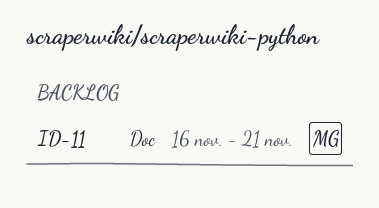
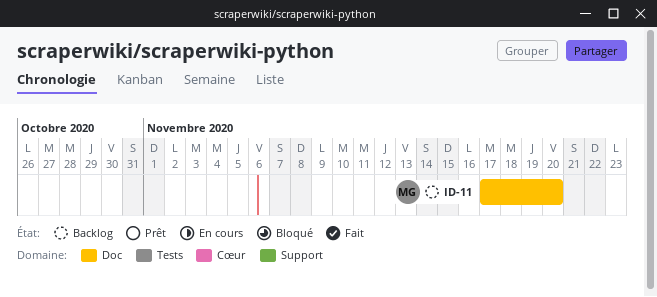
ID-11, start: Nov 16 -> Nov 17
ID-11, due: Nov 21 -> Nov 20

